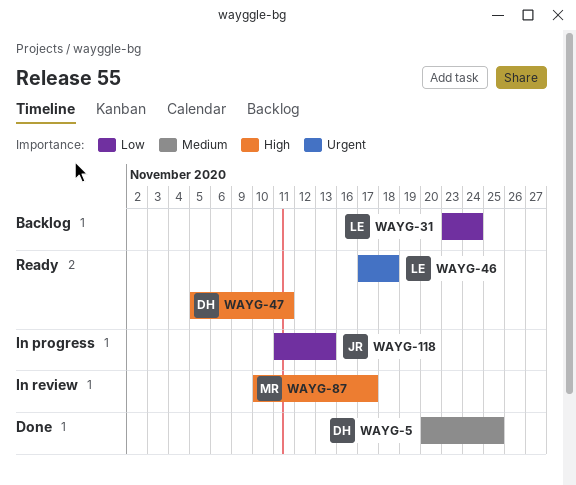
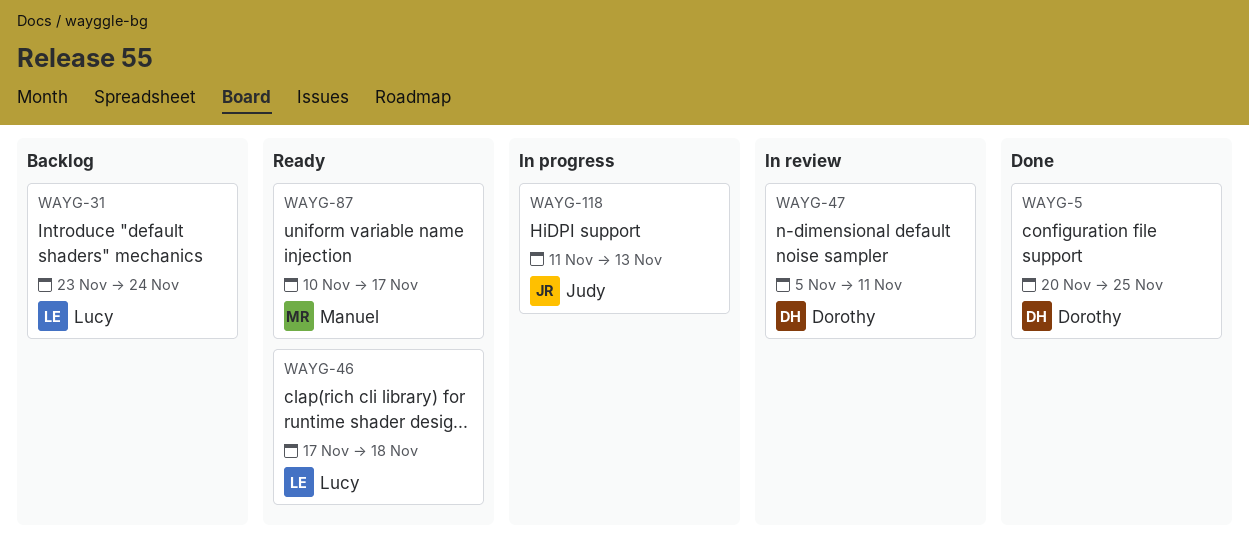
WAYG-47, status: Ready -> In review
WAYG-87, status: In review -> Ready

